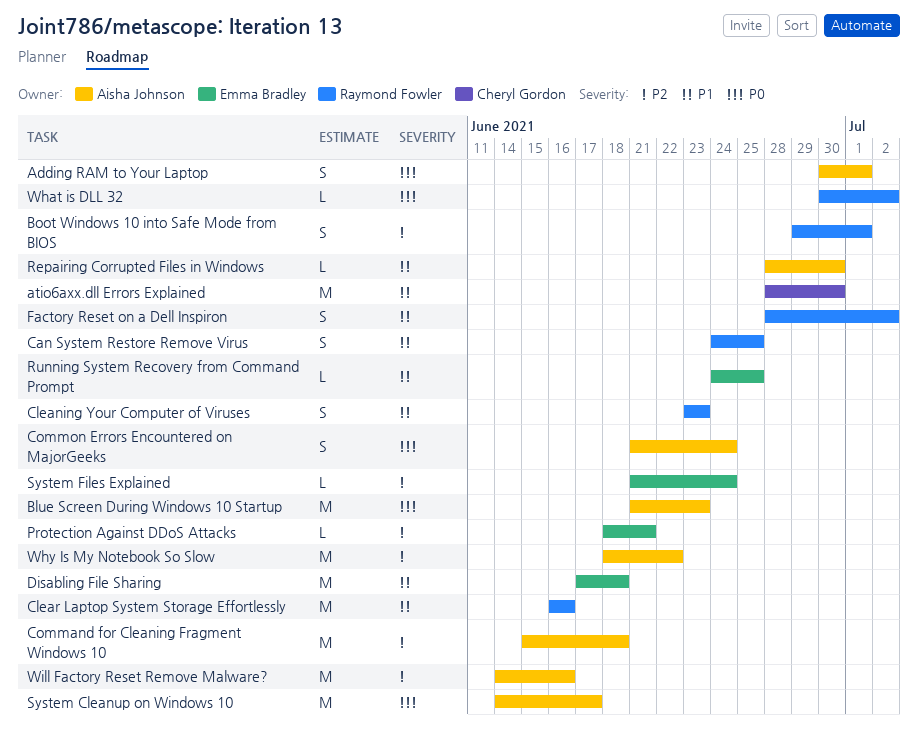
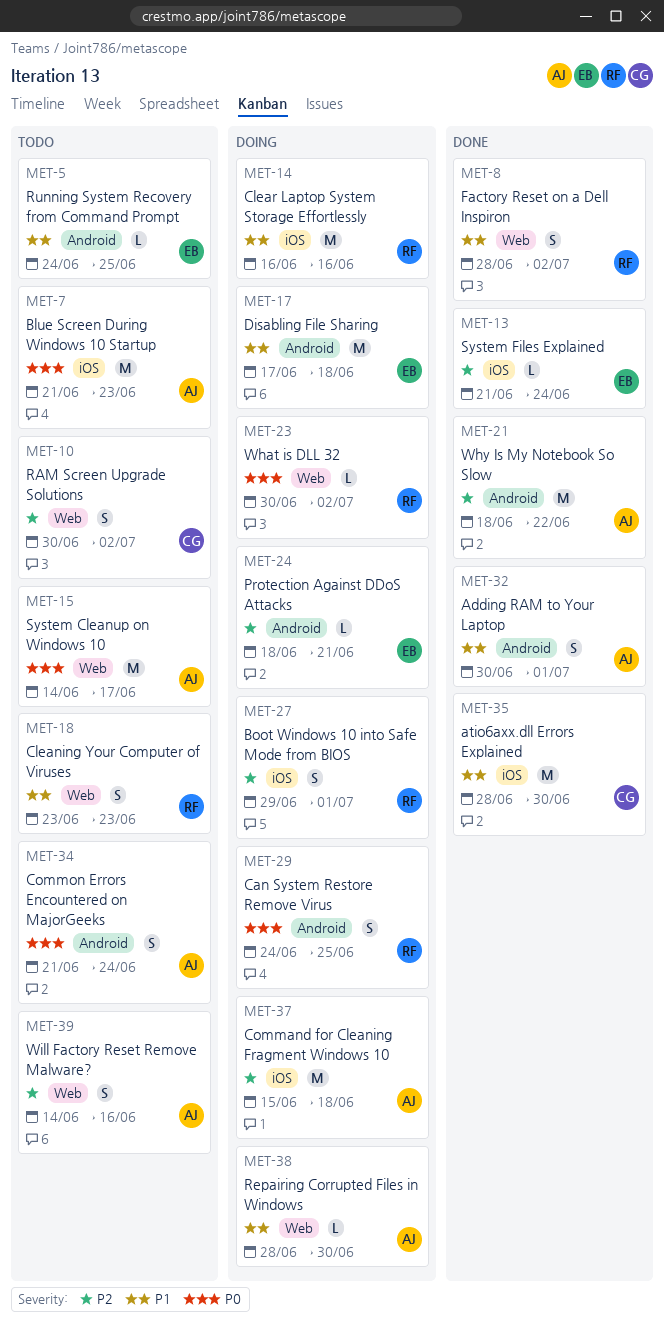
Adding RAM to Your Laptop, priority: P0 -> P1
Can System Restore Remove Virus, priority: P1 -> P0
RAM Screen Upgrade Solutions: none -> present
Will Factory Reset Remove Malware?, estimate: M -> S

